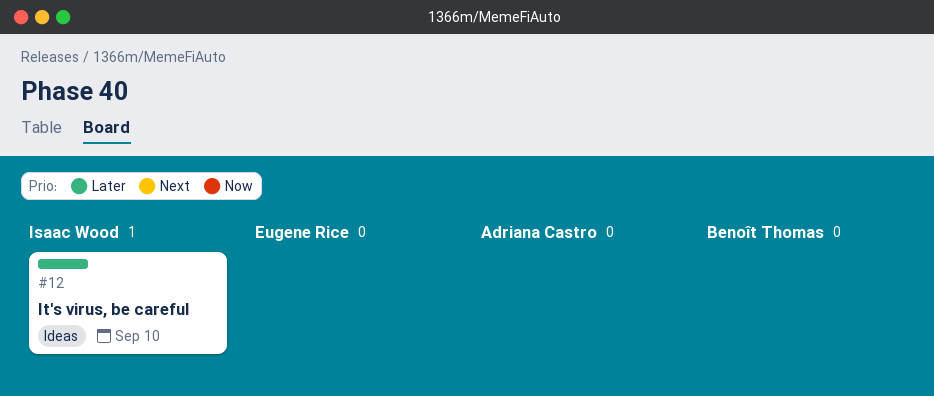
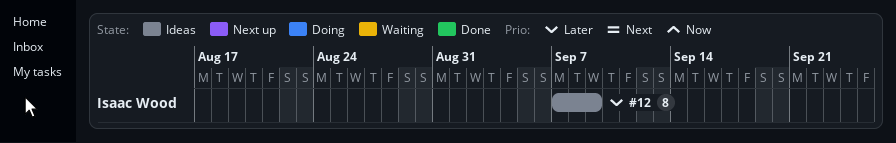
#12, due: Sep 10 -> Sep 9

